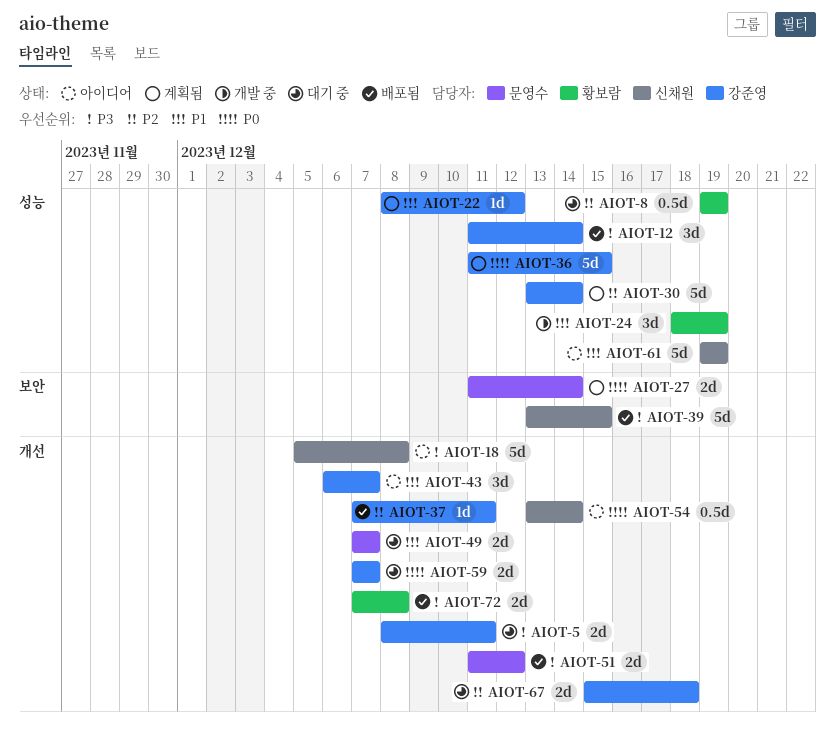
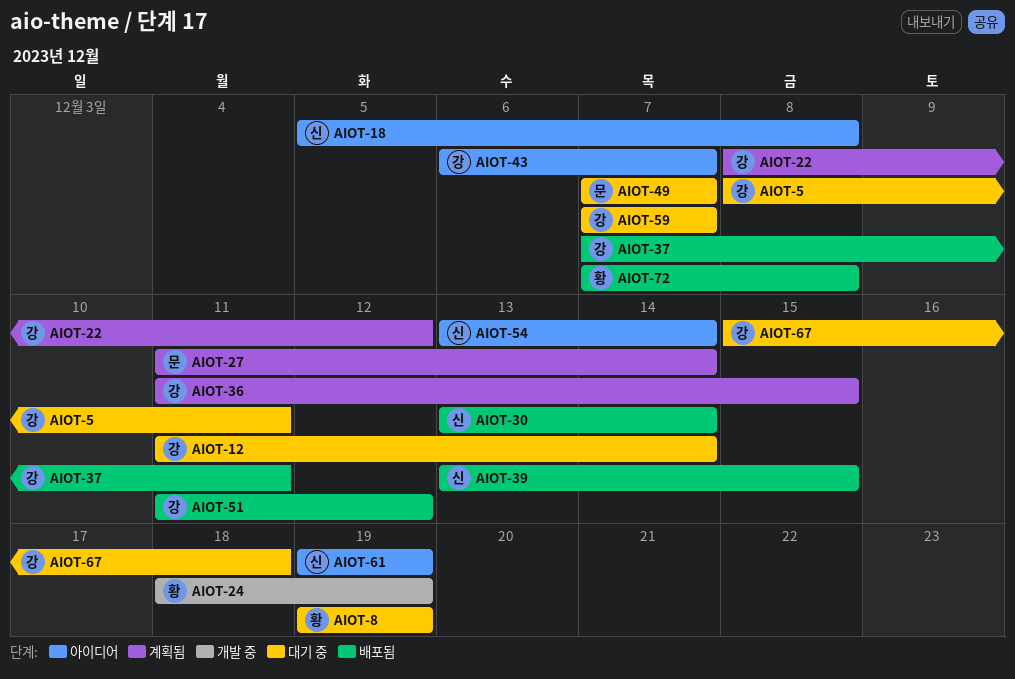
AIOT-12, status: 배포됨 -> 대기 중
AIOT-30, status: 계획됨 -> 배포됨
AIOT-30, owner: 강준영 -> 신채원
AIOT-51, owner: 문영수 -> 강준영

